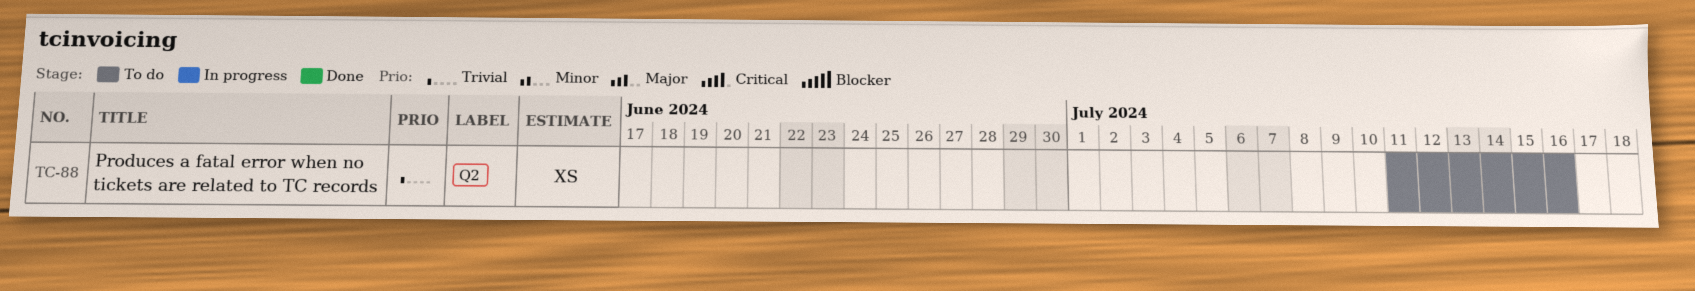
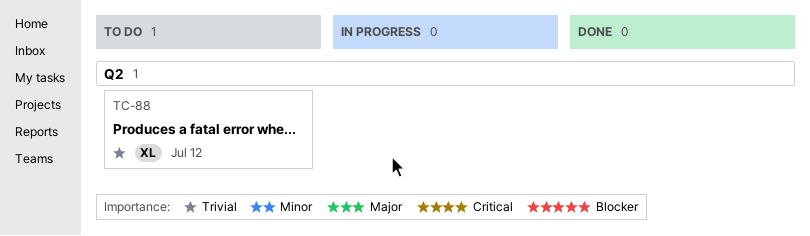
TC-88, estimate: XS -> XL
TC-88, due: Jul 16 -> Jul 12

